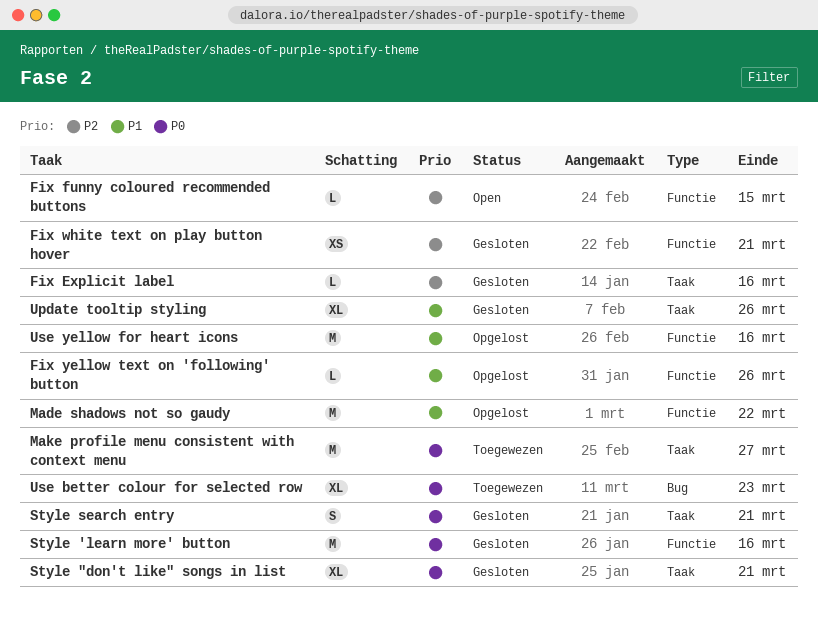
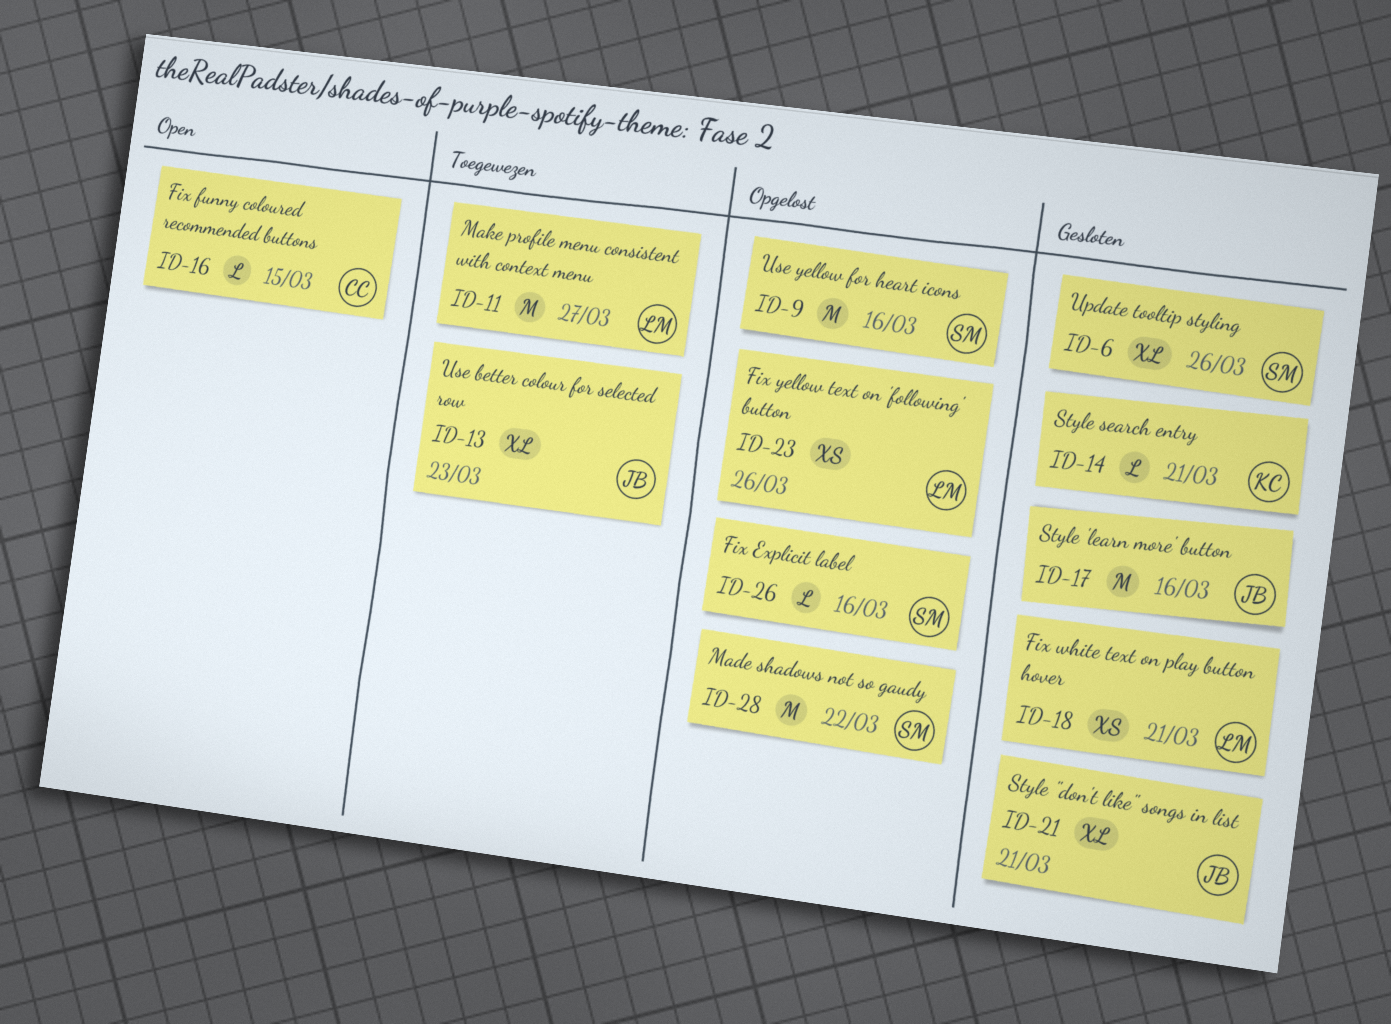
Fix Explicit label, status: Gesloten -> Opgelost
Fix yellow text on 'following' button, estimate: L -> XS
Style search entry, estimate: S -> L

